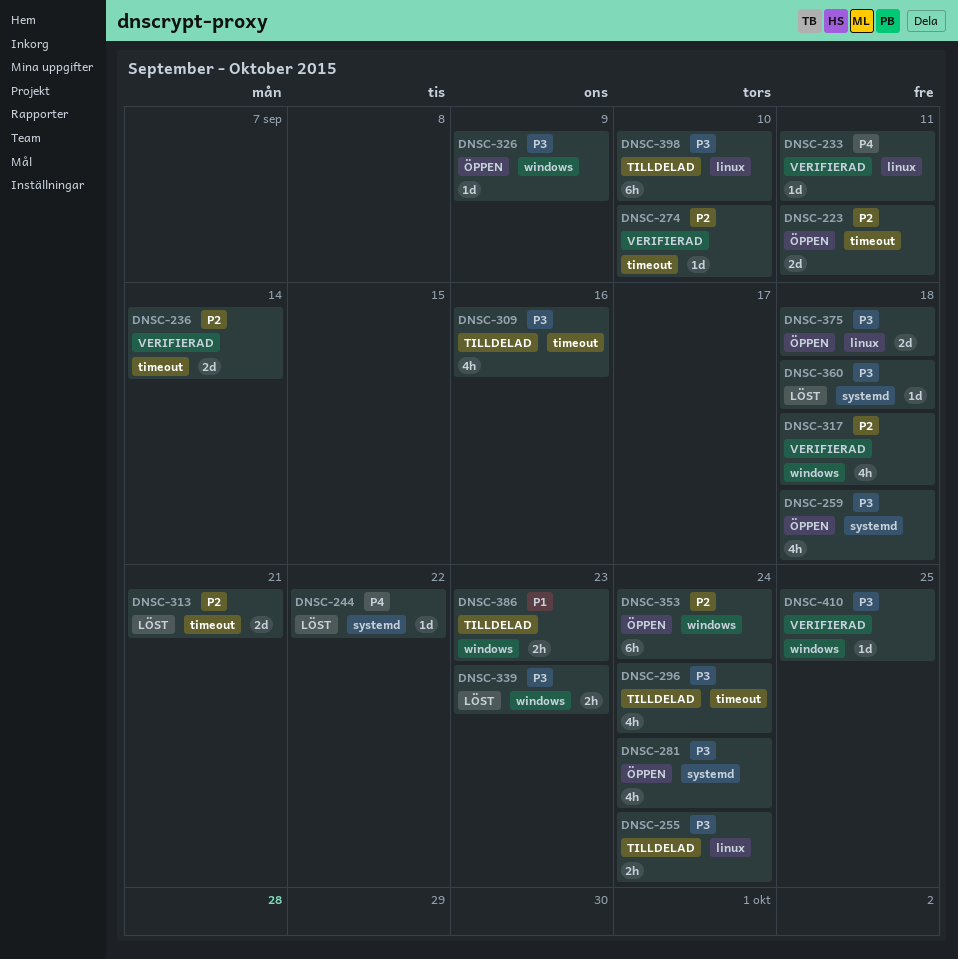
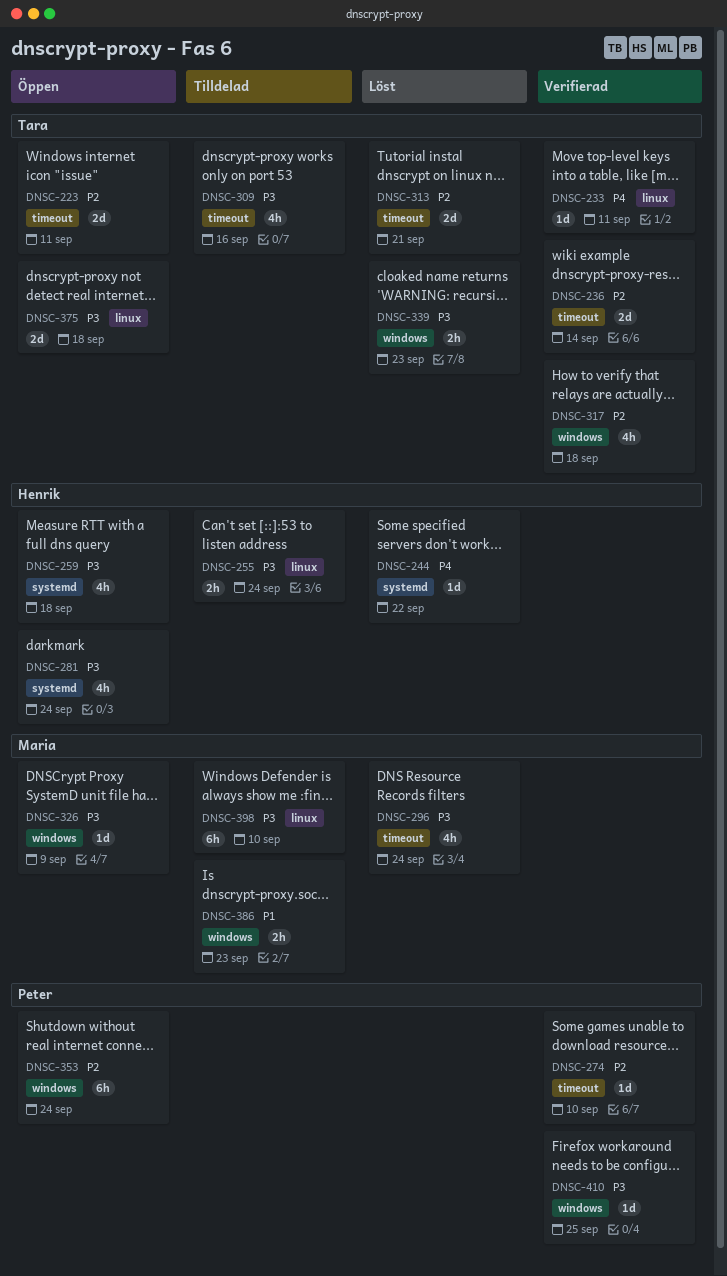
DNSC-296, status: Tilldelad -> Löst
DNSC-360: present -> none

